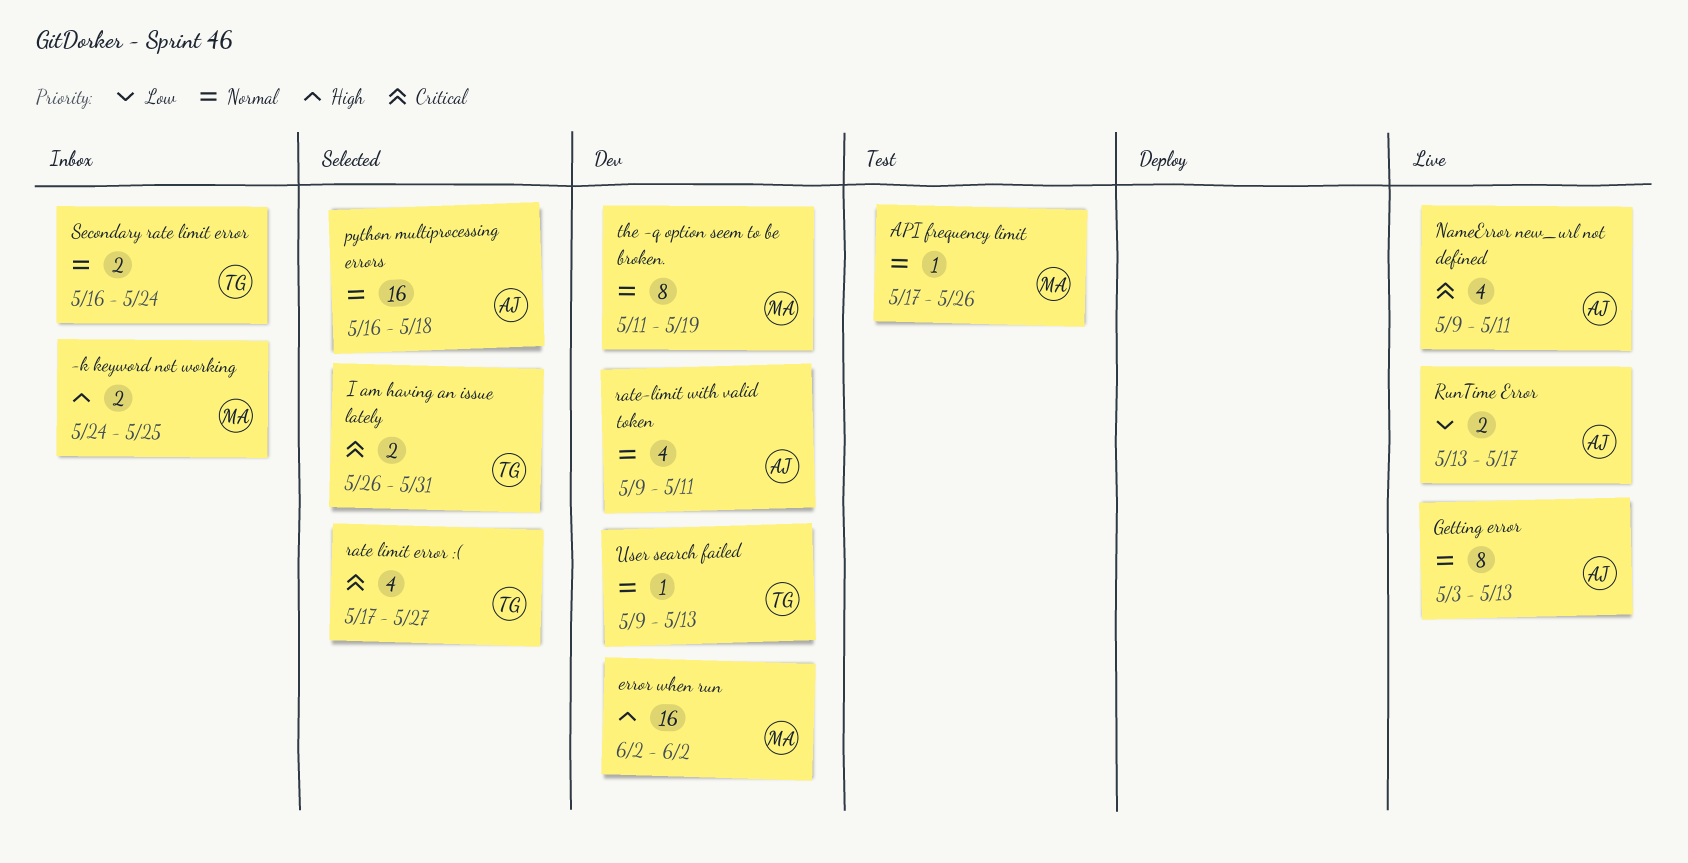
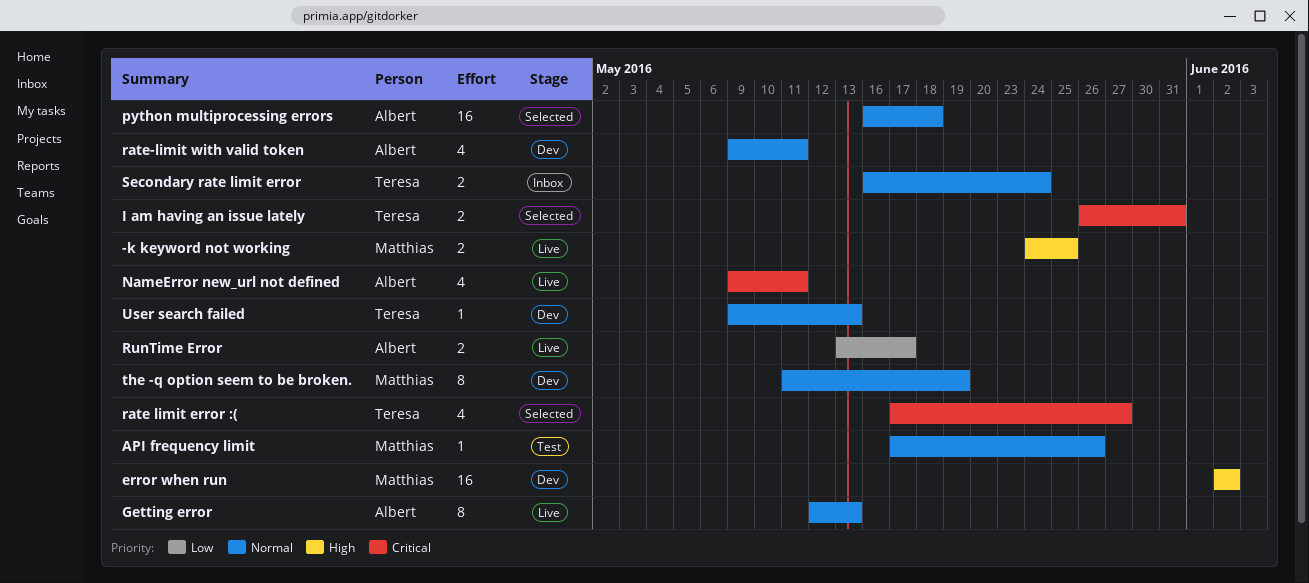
-k keyword not working, status: Inbox -> Live
Getting error, start: May 3 -> May 12

